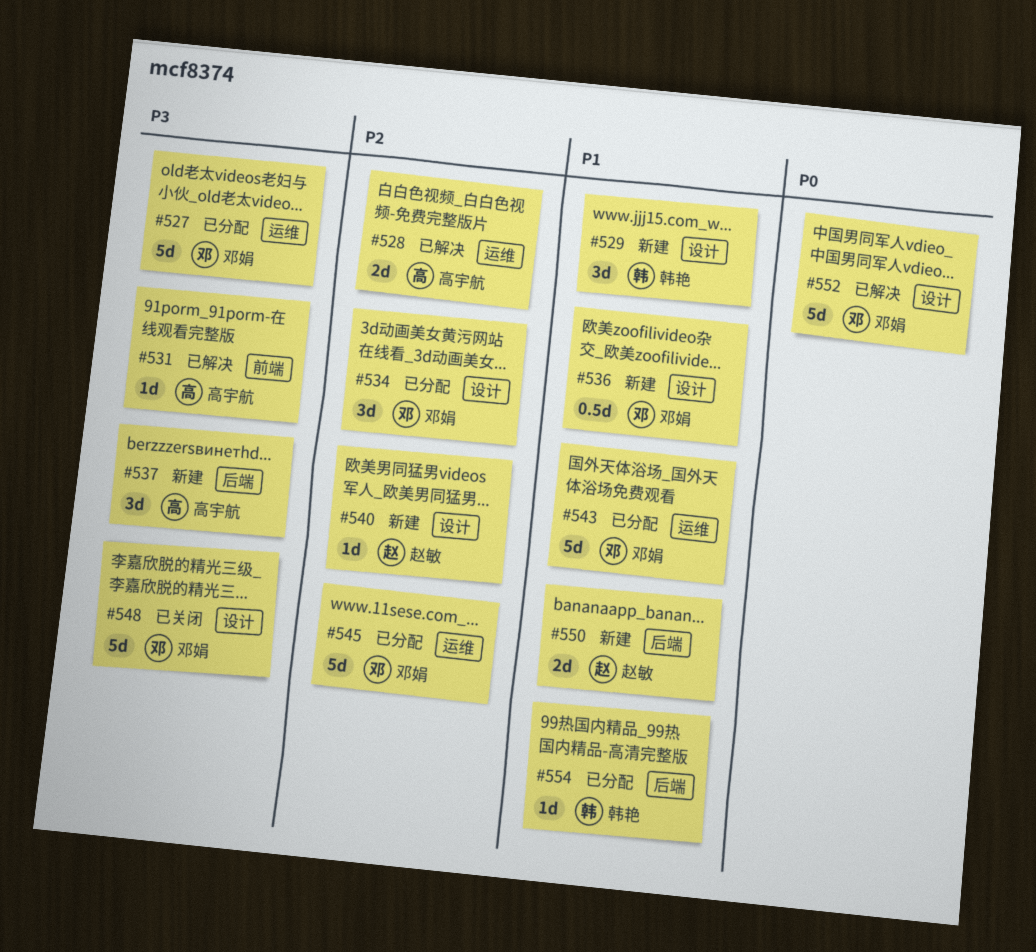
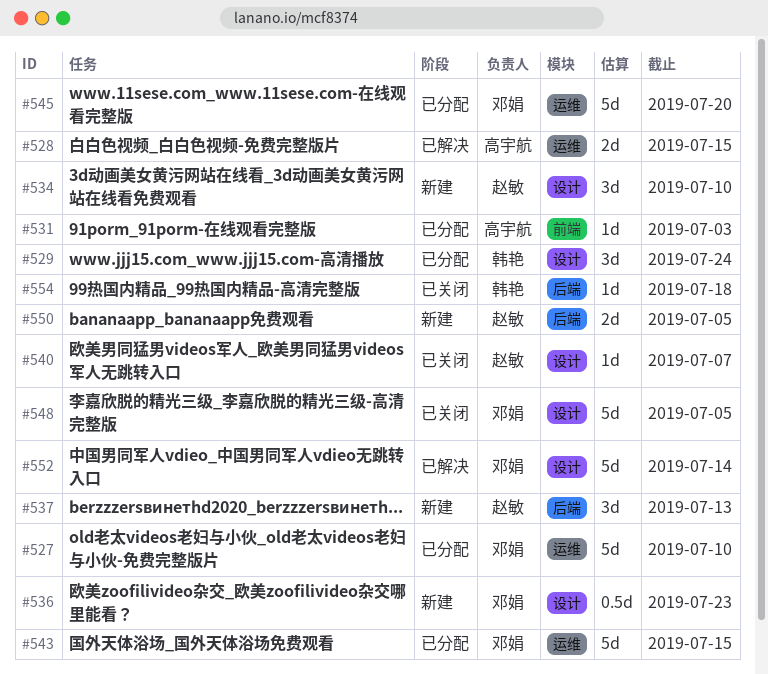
#529, status: 新建 -> 已分配
#531, status: 已解决 -> 已分配
#534, status: 已分配 -> 新建
#534, owner: 邓娟 -> 赵敏
#537, owner: 高宇航 -> 赵敏
#540, status: 新建 -> 已关闭
#554, status: 已分配 -> 已关闭

